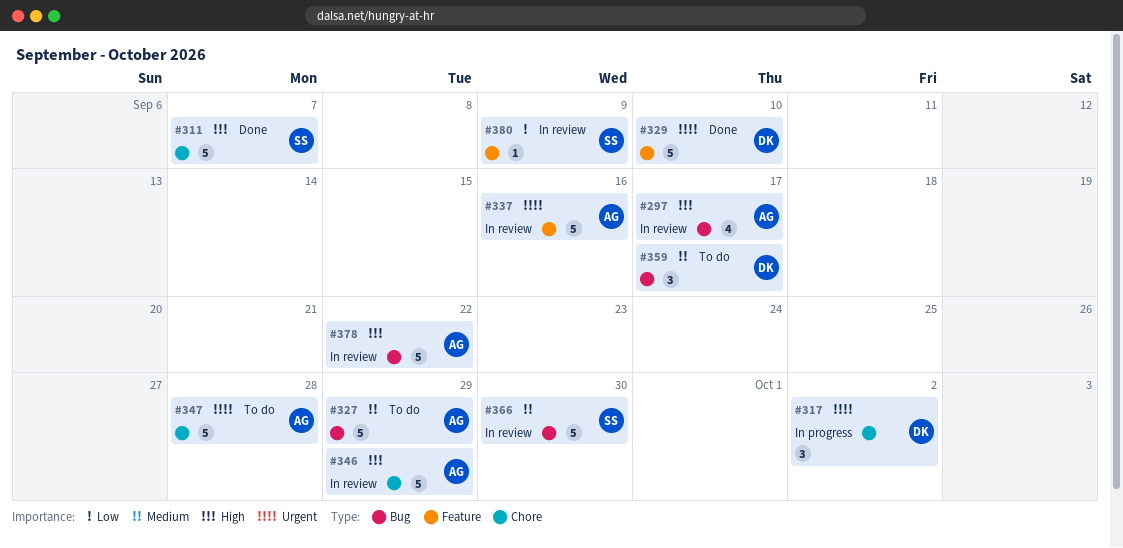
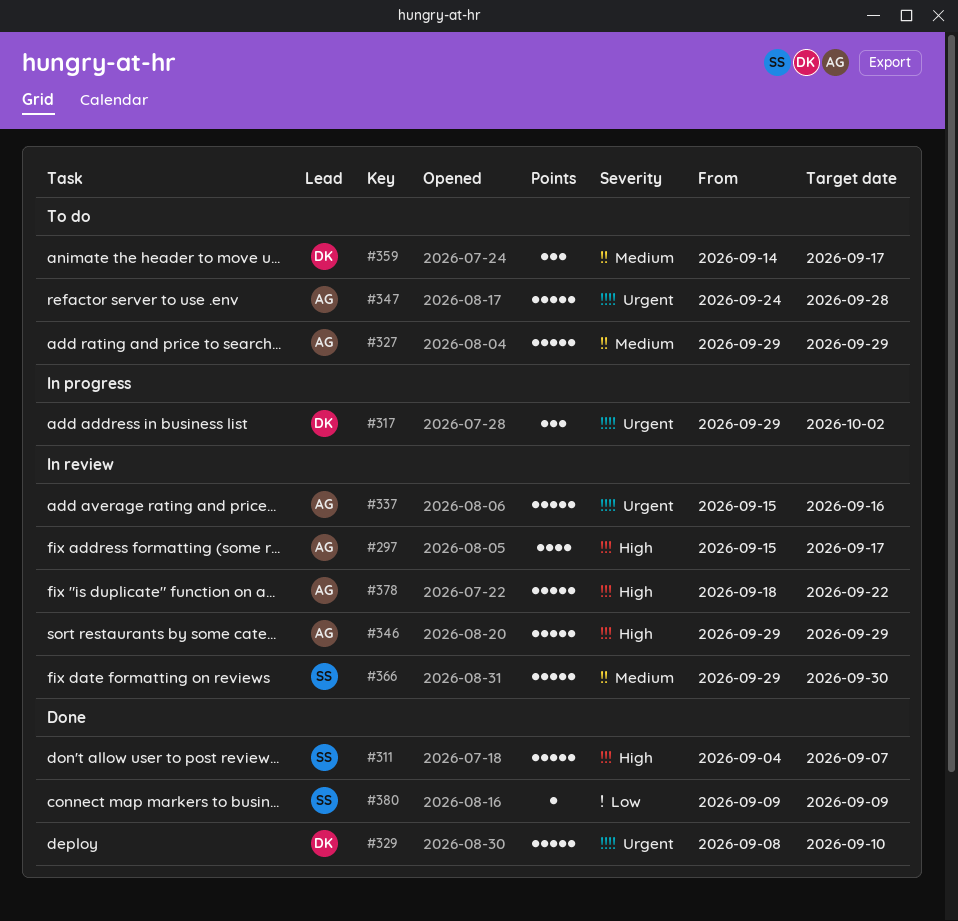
#380, status: In review -> Done

